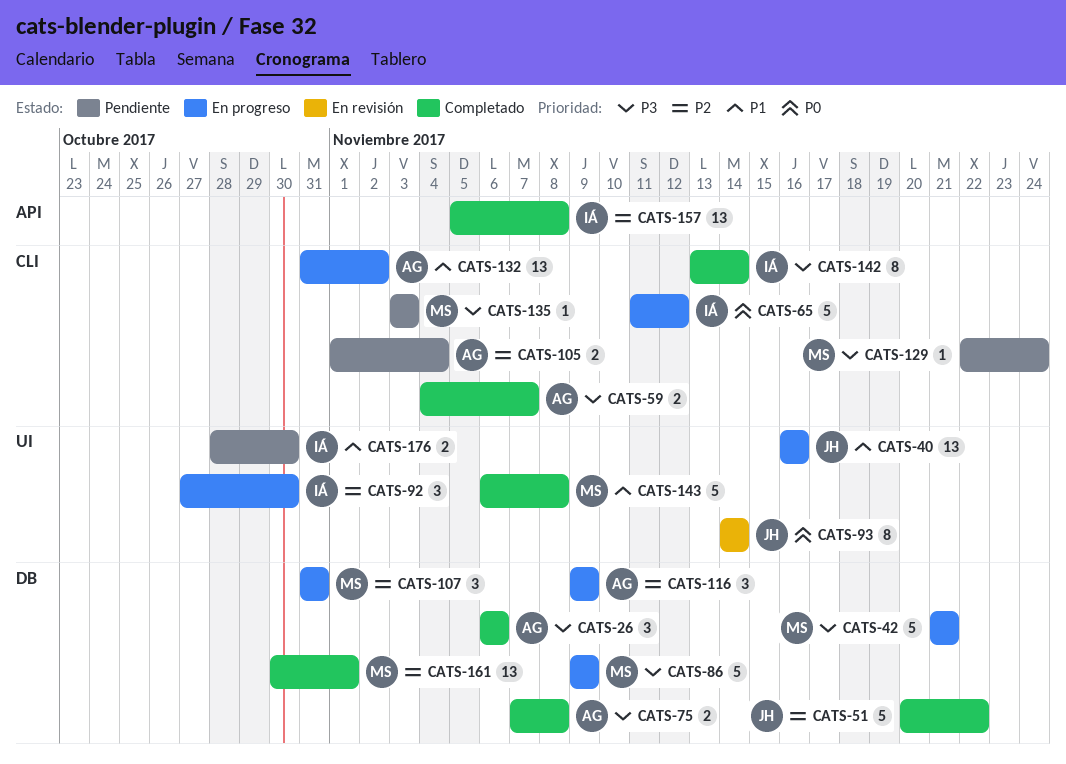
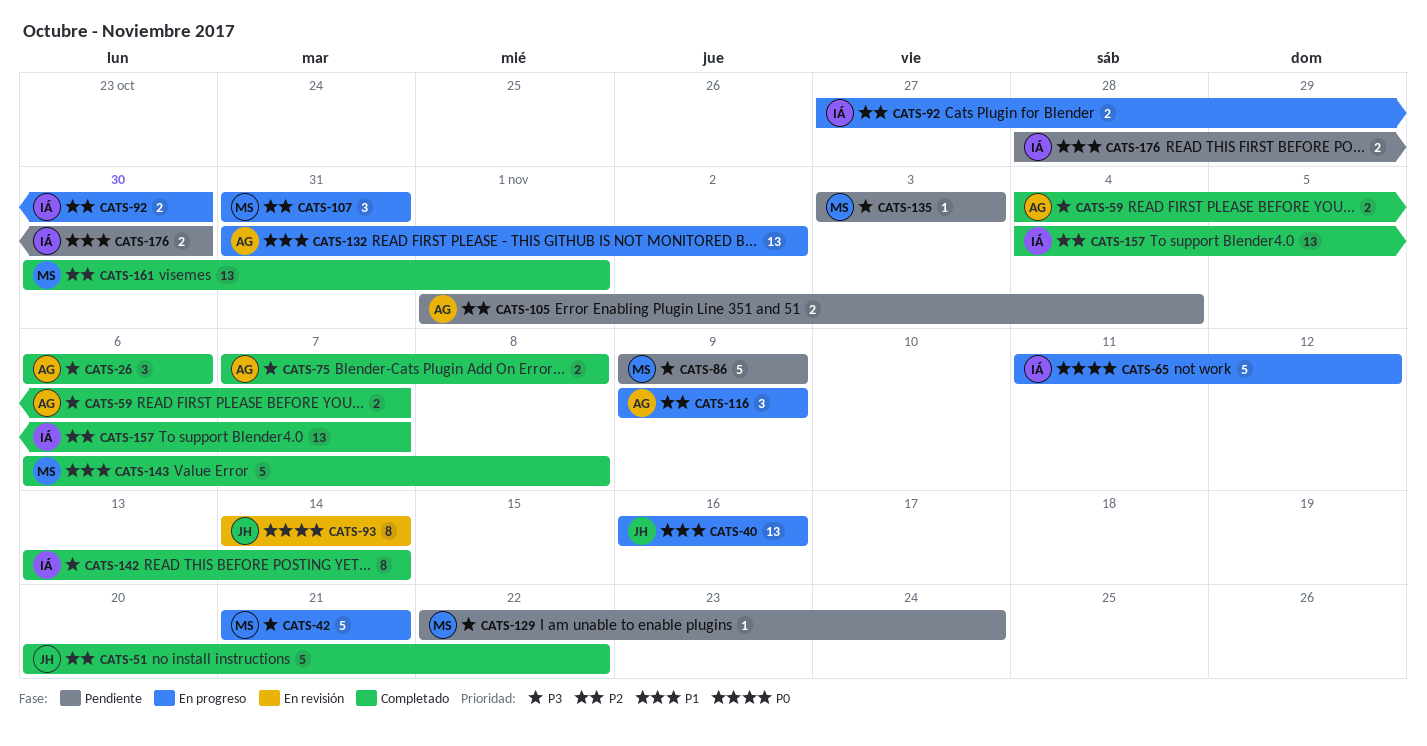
CATS-86, status: En progreso -> Pendiente
CATS-92, estimate: 3 -> 2
CATS-157, start: Nov 5 -> Nov 4
CATS-157, due: Nov 8 -> Nov 7

